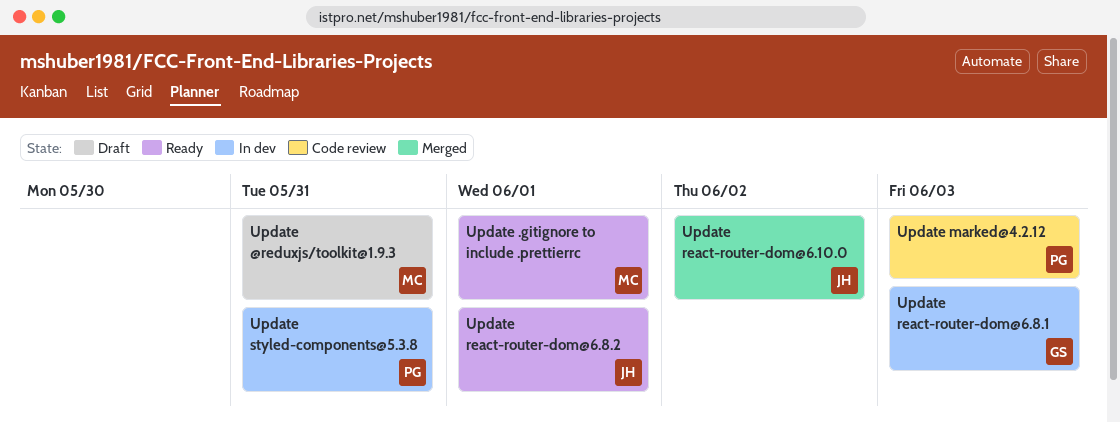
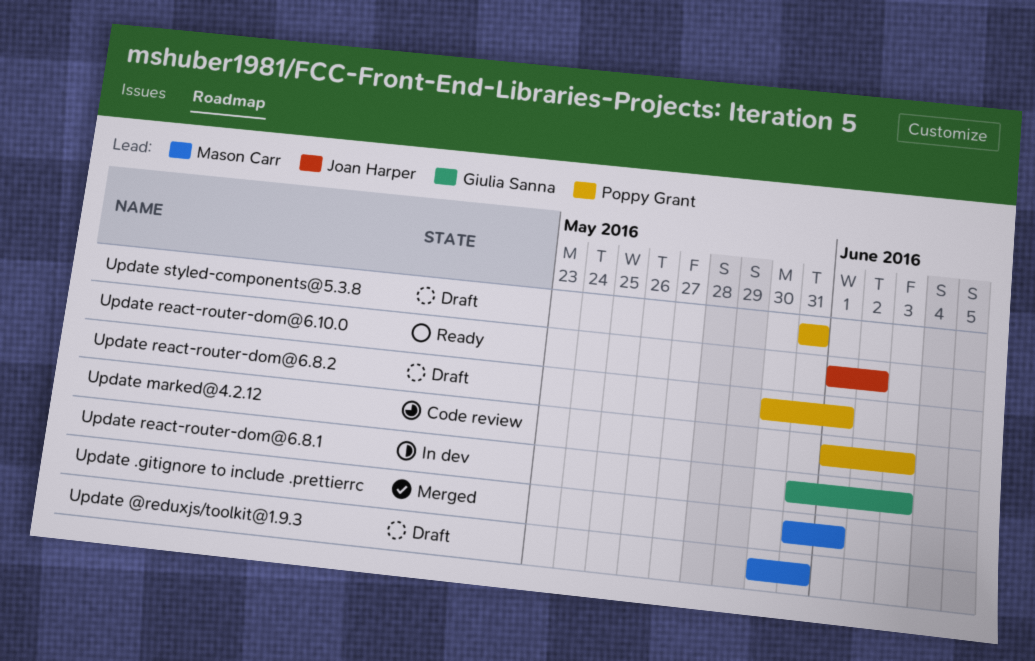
Update .gitignore to include .prettierrc, status: Ready -> Merged
Update react-router-dom@6.10.0, status: Merged -> Ready
Update react-router-dom@6.8.2, status: Ready -> Draft
Update react-router-dom@6.8.2, owner: Joan Harper -> Poppy Grant
Update styled-components@5.3.8, status: In dev -> Draft

